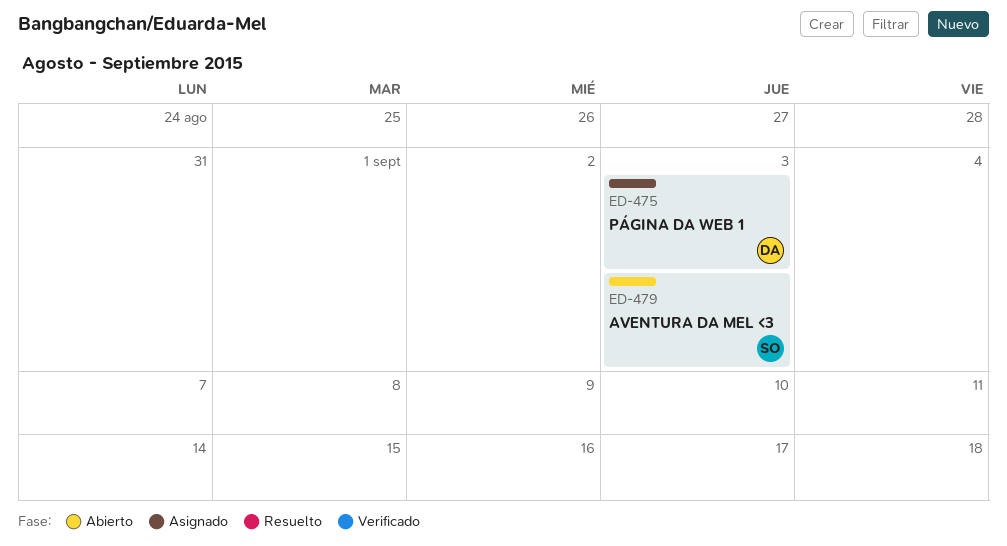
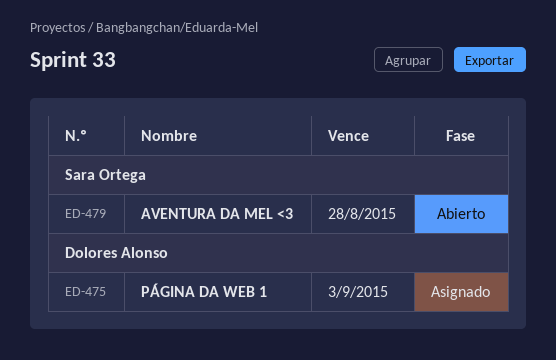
ED-479, due: Sep 3 -> Aug 28

